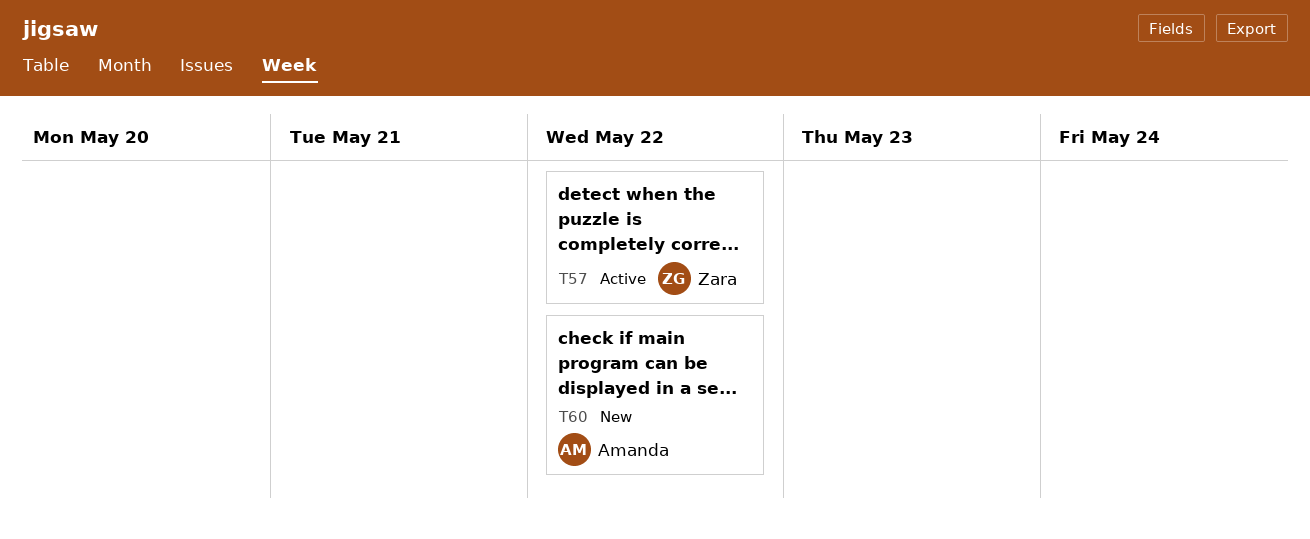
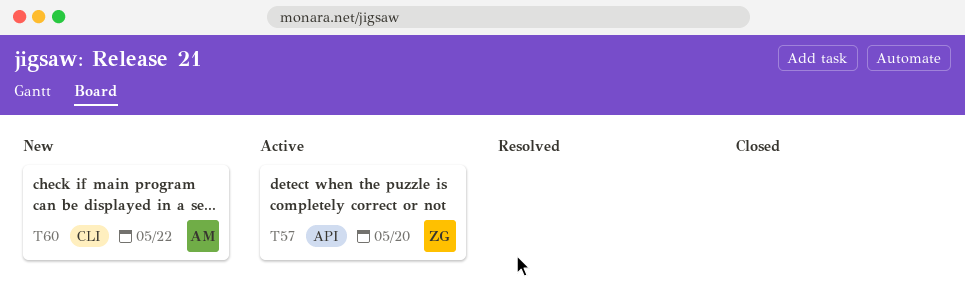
T57, due: May 22 -> May 20

